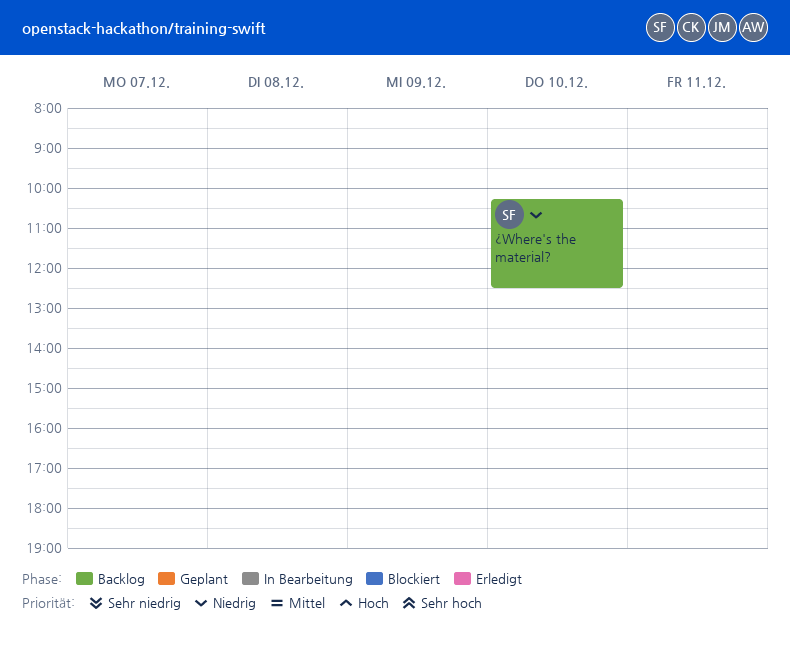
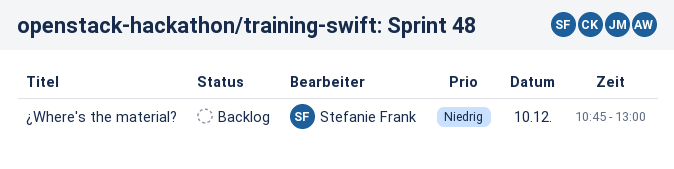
¿Where's the material?, begins: 10:15 -> 10:45
¿Where's the material?, ends: 12:30 -> 13:00

